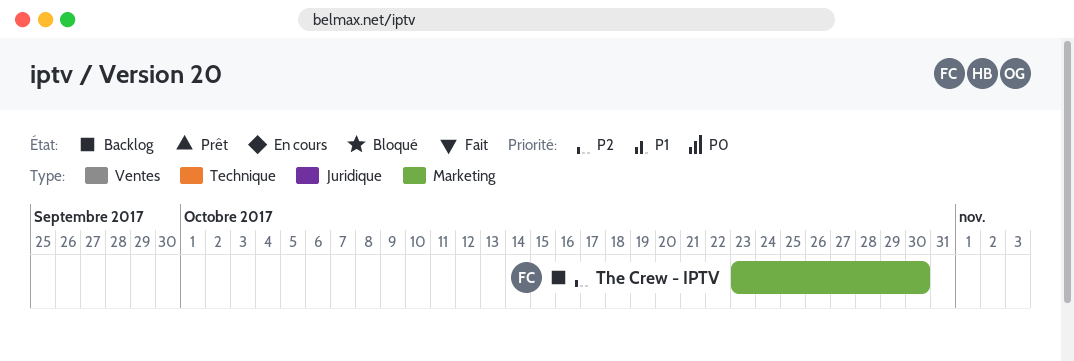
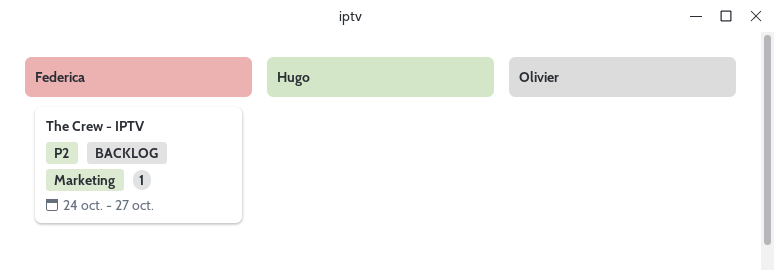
The Crew - IPTV, start: Oct 23 -> Oct 24
The Crew - IPTV, due: Oct 30 -> Oct 27

